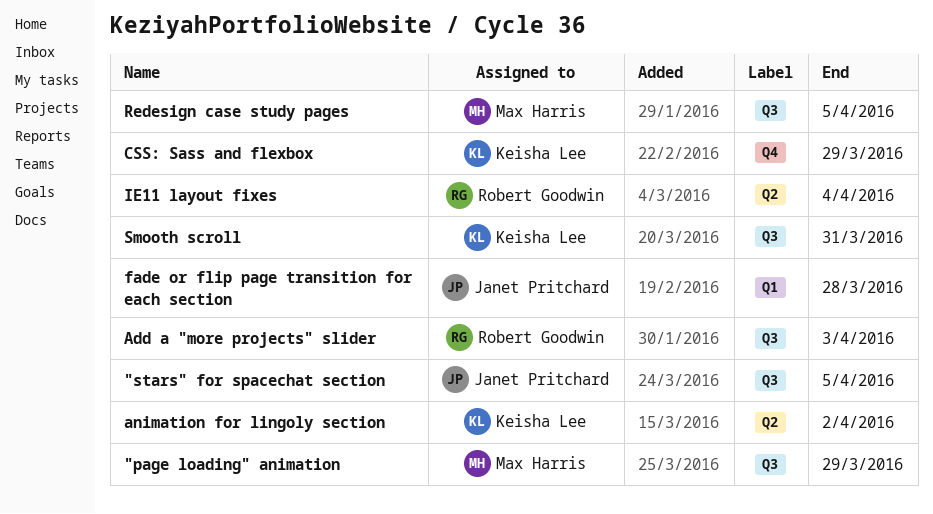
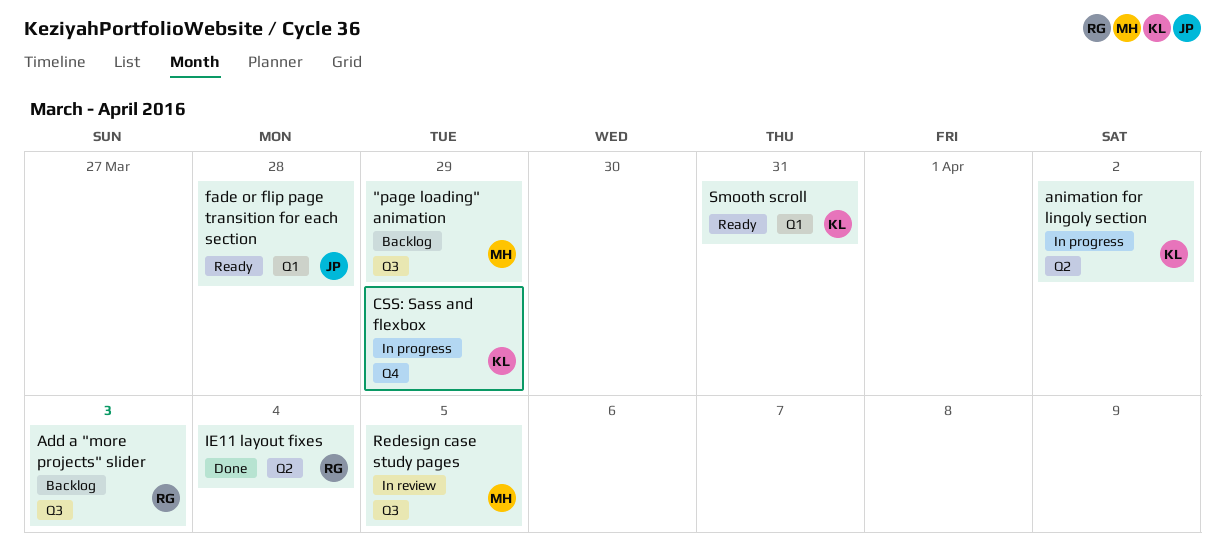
"stars" for spacechat section: present -> none
Smooth scroll, label: Q3 -> Q1

